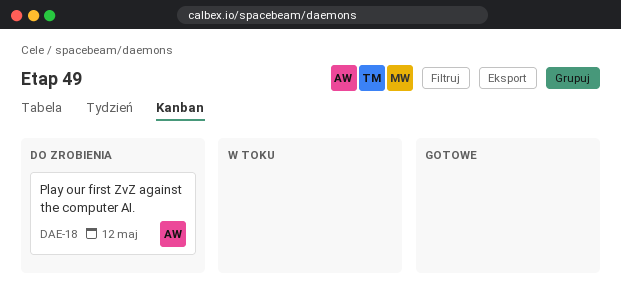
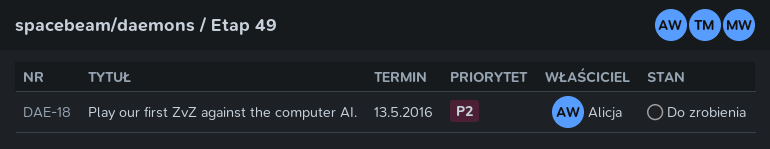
DAE-18, due: May 12 -> May 13

